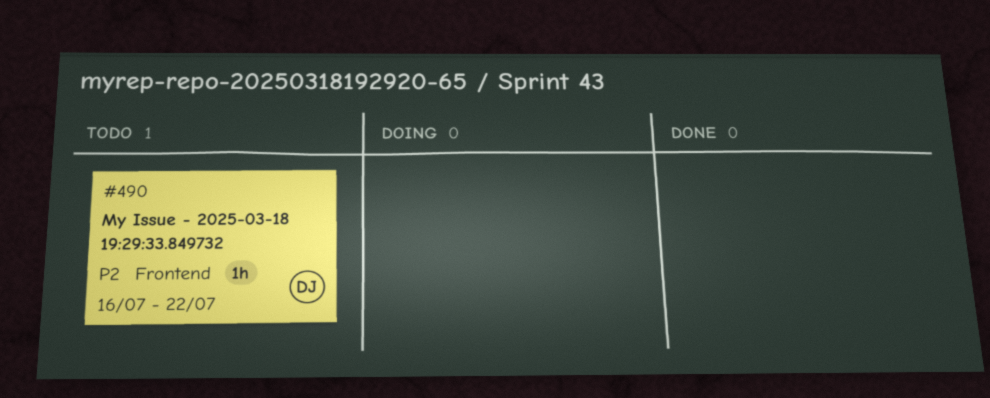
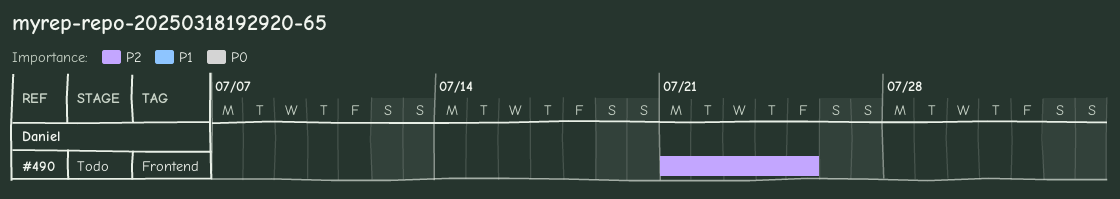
#490, start: Jul 16 -> Jul 21
#490, due: Jul 22 -> Jul 25

